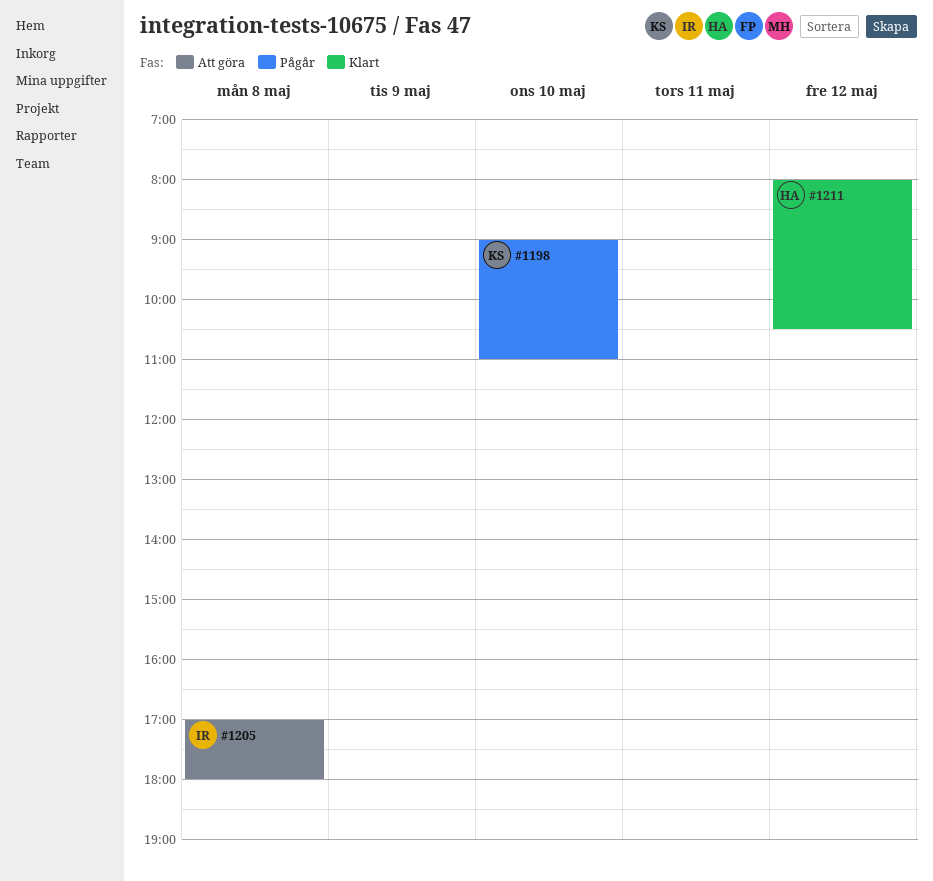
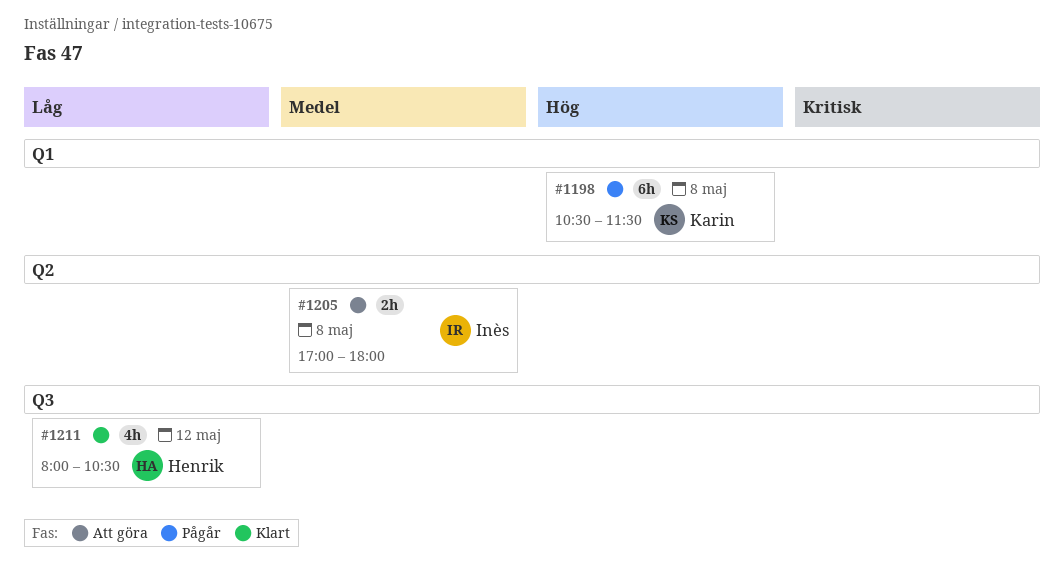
#1198, day: May 10 -> May 8
#1198, begins: 09:00 -> 10:30
#1198, ends: 11:00 -> 11:30

